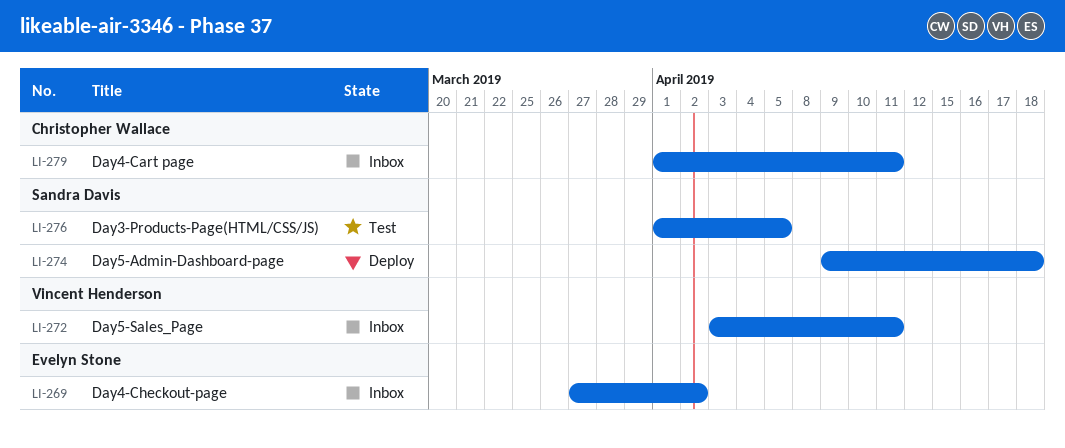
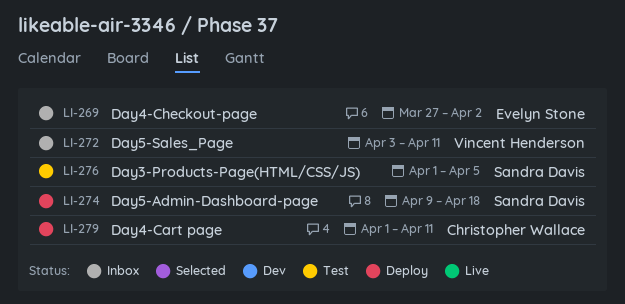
LI-279, status: Inbox -> Deploy

